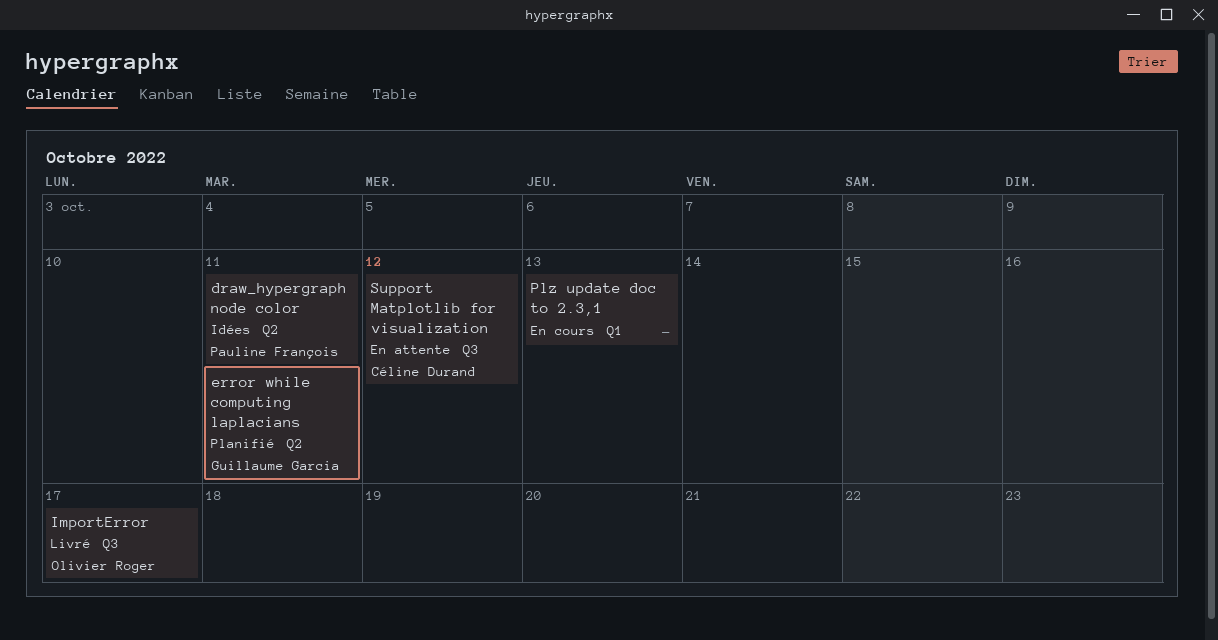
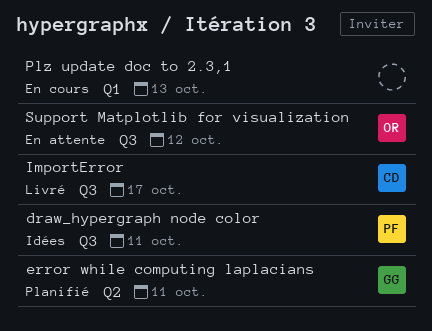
draw_hypergraph node color, label: Q2 -> Q3
ImportError, owner: Olivier Roger -> Céline Durand
Support Matplotlib for visualization, owner: Céline Durand -> Olivier Roger

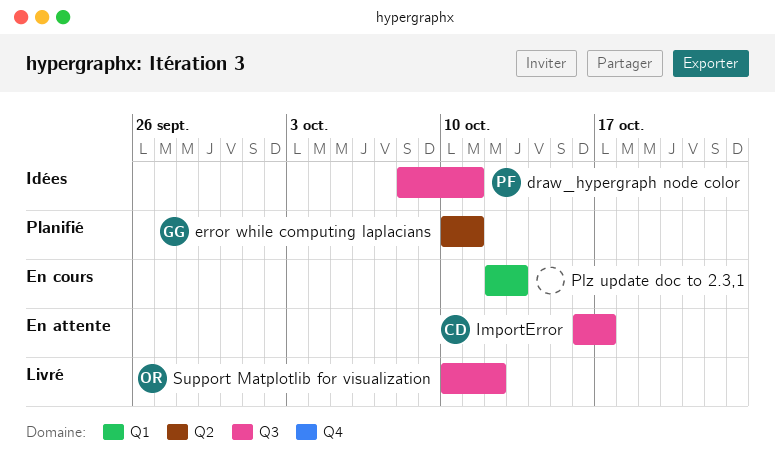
ImportError, status: Livré -> En attente
Support Matplotlib for visualization, status: En attente -> Livré

